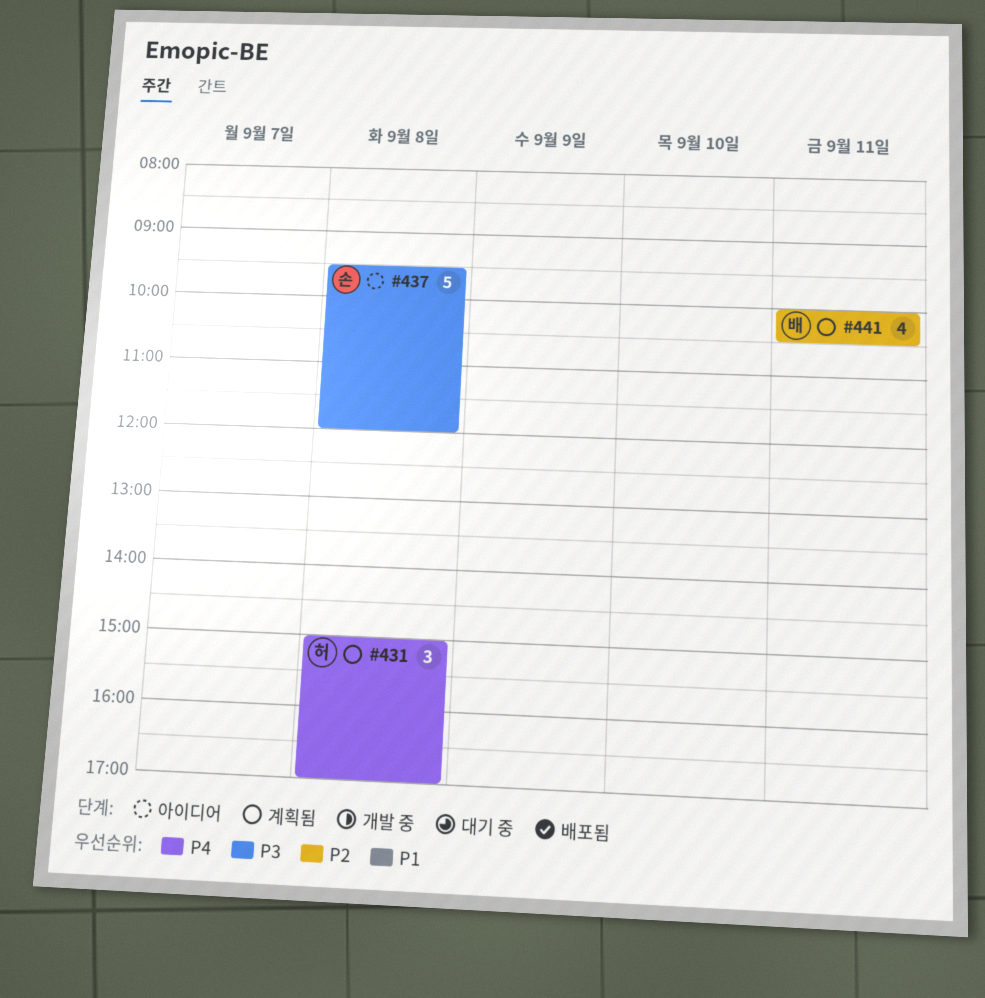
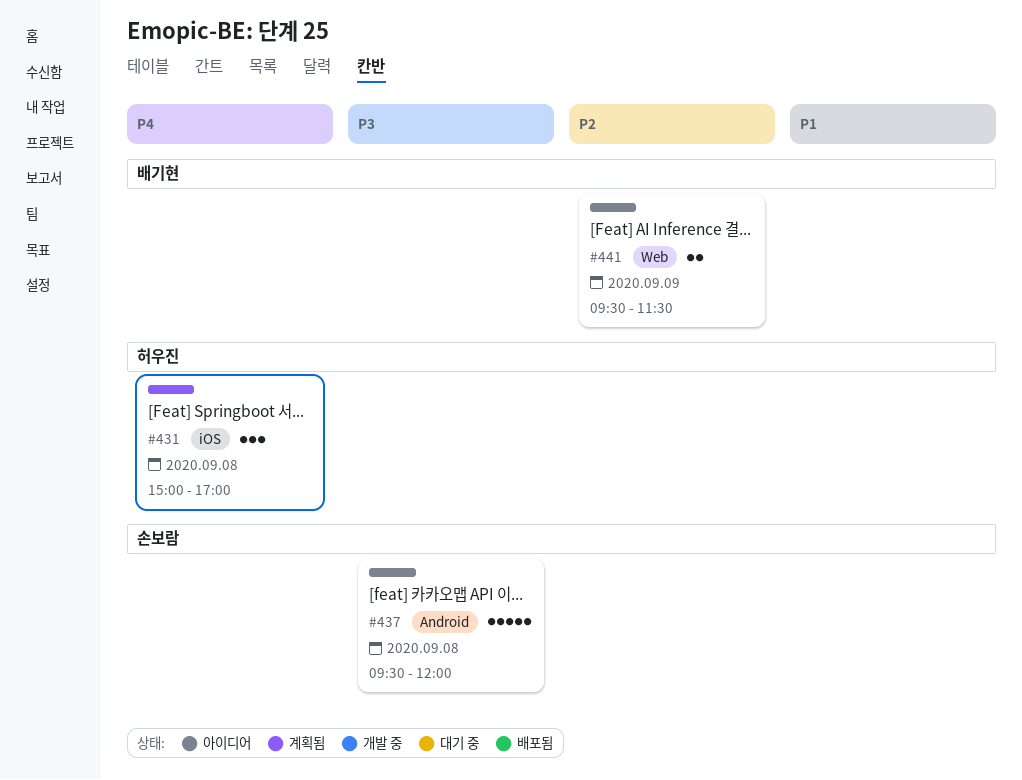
#441, status: 계획됨 -> 아이디어
#441, estimate: 4 -> 2
#441, day: Sep 11 -> Sep 9
#441, begins: 10:00 -> 09:30
#441, ends: 10:30 -> 11:30

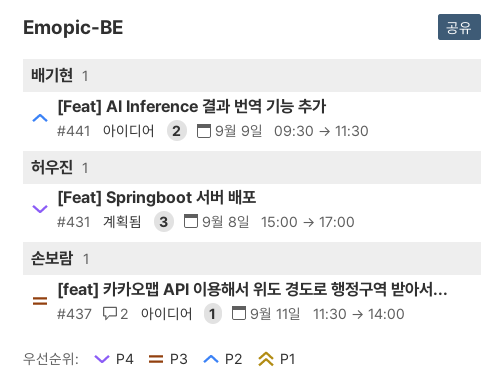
#437, estimate: 5 -> 1
#437, day: Sep 8 -> Sep 11
#437, begins: 09:30 -> 11:30
#437, ends: 12:00 -> 14:00

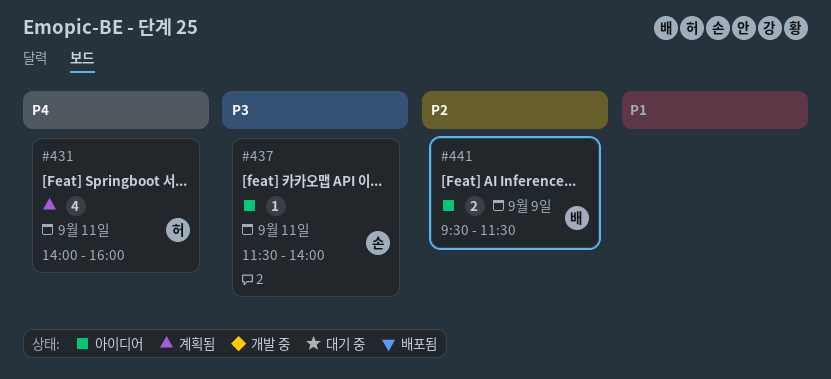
#431, estimate: 3 -> 4
#431, day: Sep 8 -> Sep 11
#431, begins: 15:00 -> 14:00
#431, ends: 17:00 -> 16:00

